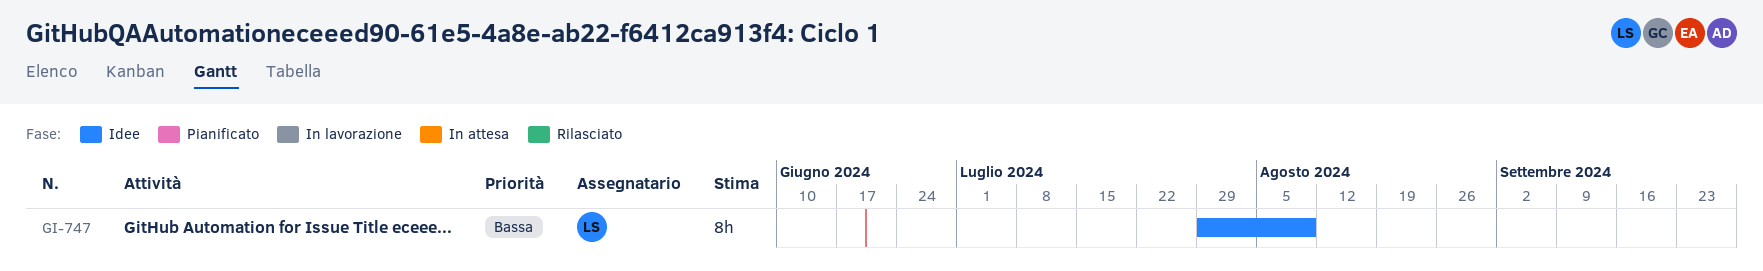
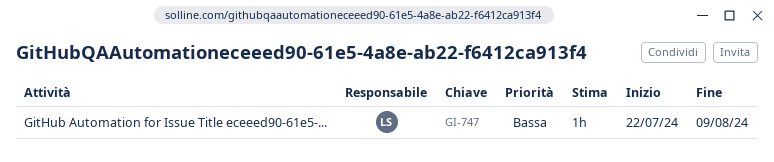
GI-747, estimate: 8h -> 1h
GI-747, start: Jul 29 -> Jul 22

